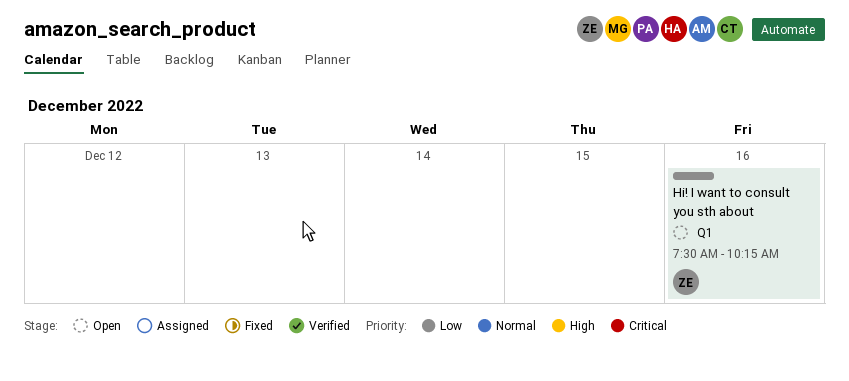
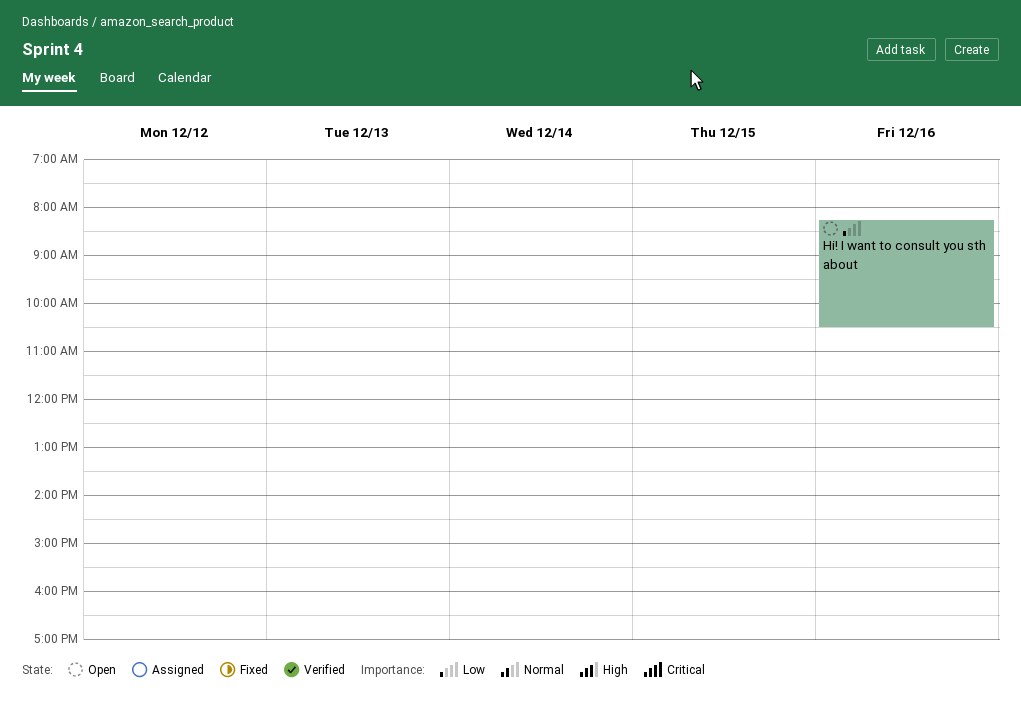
Hi! I want to consult you sth about, begins: 07:30 -> 08:15
Hi! I want to consult you sth about, ends: 10:15 -> 10:30

